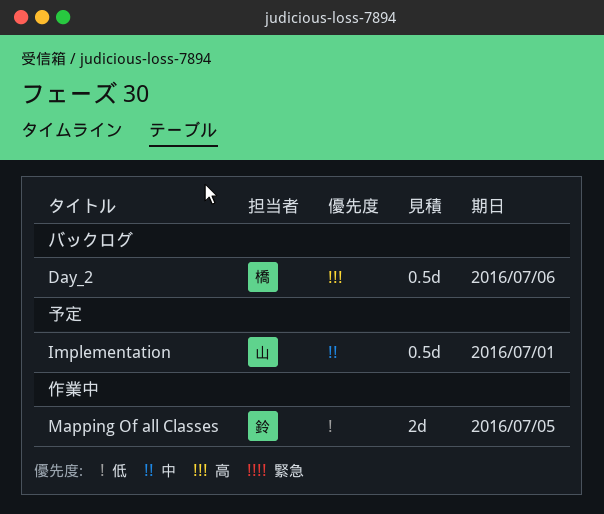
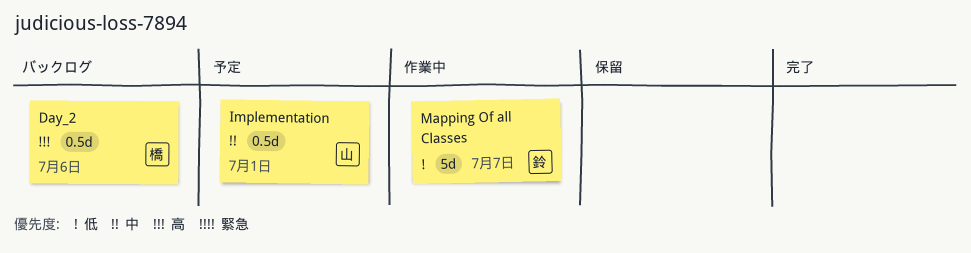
Mapping Of all Classes, estimate: 2d -> 5d
Mapping Of all Classes, due: Jul 5 -> Jul 7

